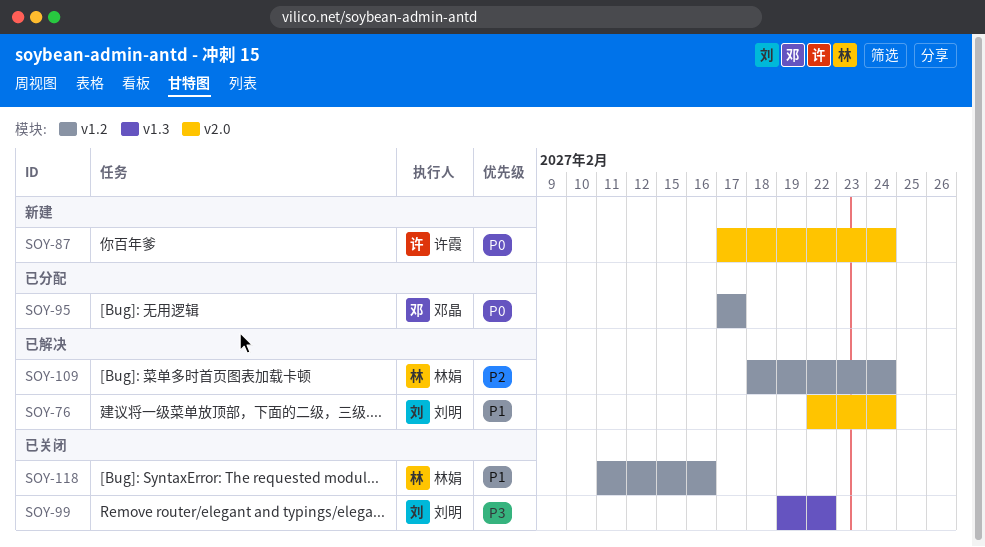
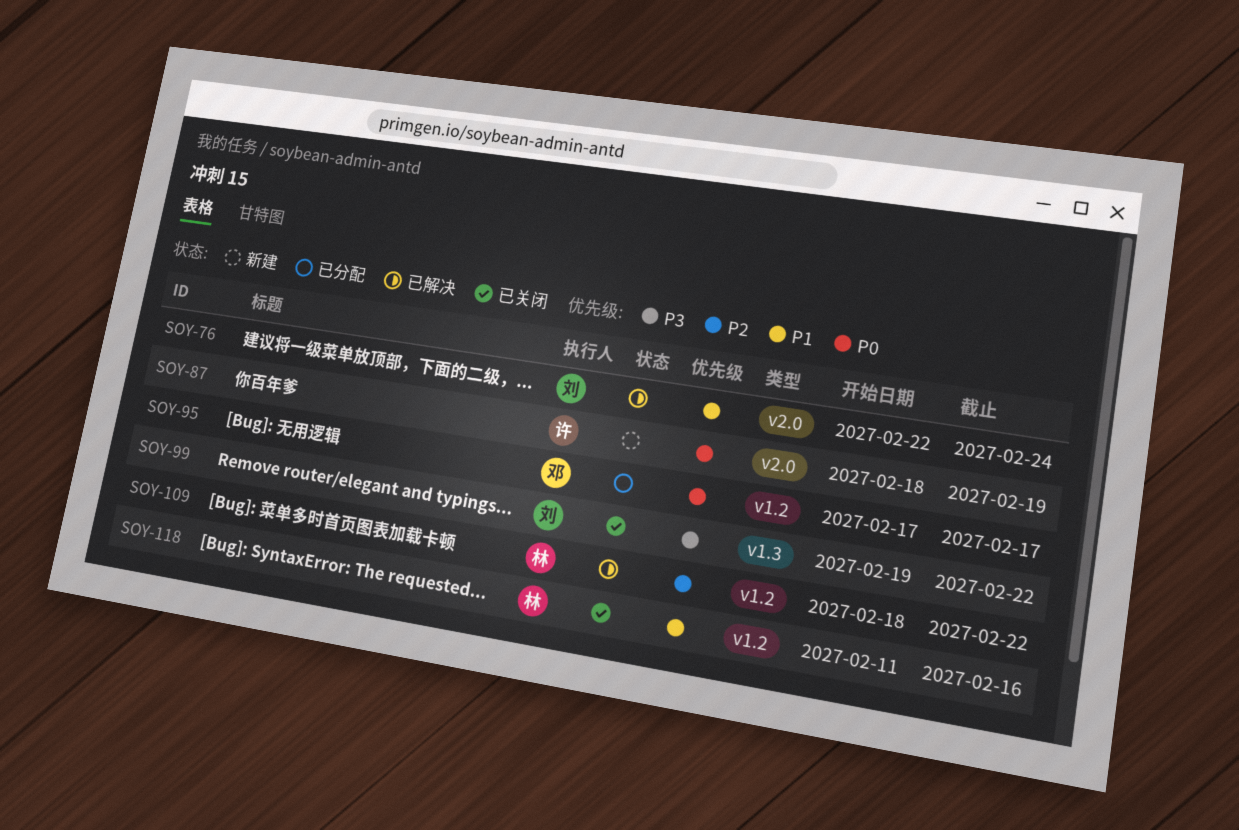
SOY-87, start: Feb 17 -> Feb 18
SOY-87, due: Feb 24 -> Feb 19
SOY-109, due: Feb 24 -> Feb 22

